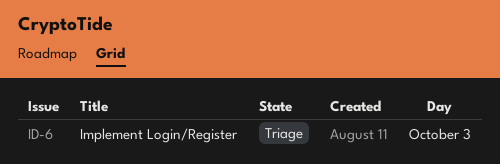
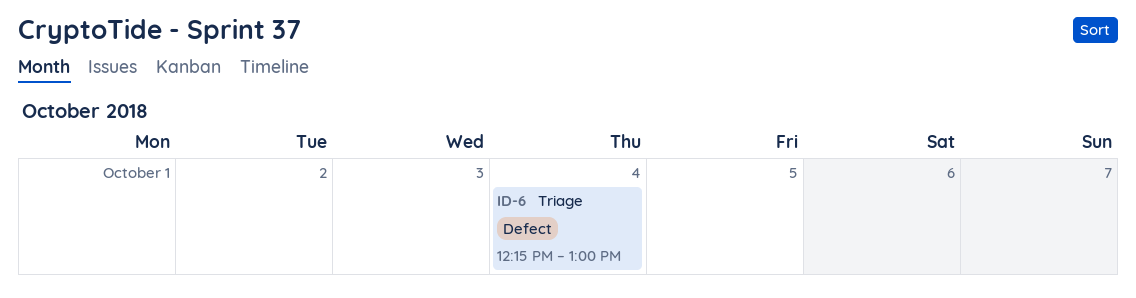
ID-6, day: Oct 3 -> Oct 4

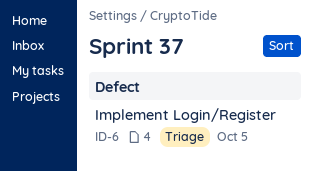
ID-6, day: Oct 4 -> Oct 5

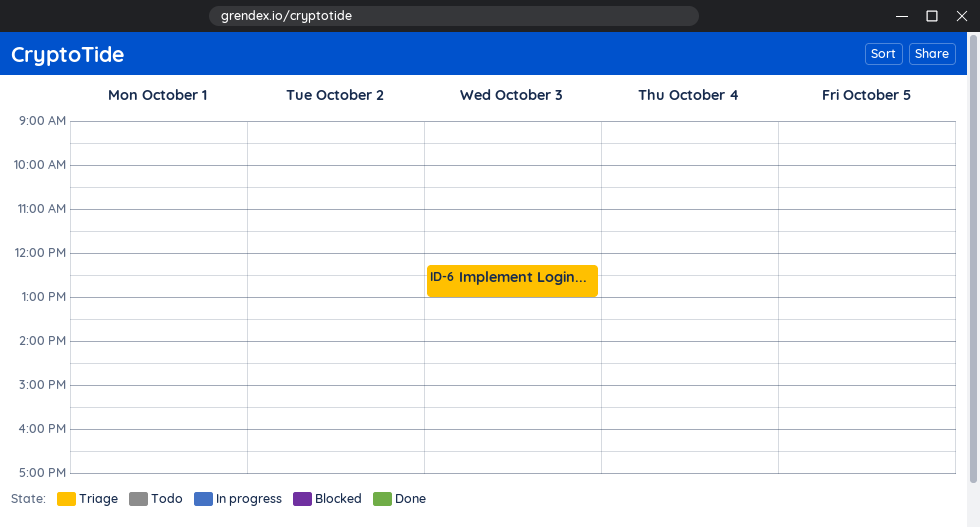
ID-6, day: Oct 5 -> Oct 3

